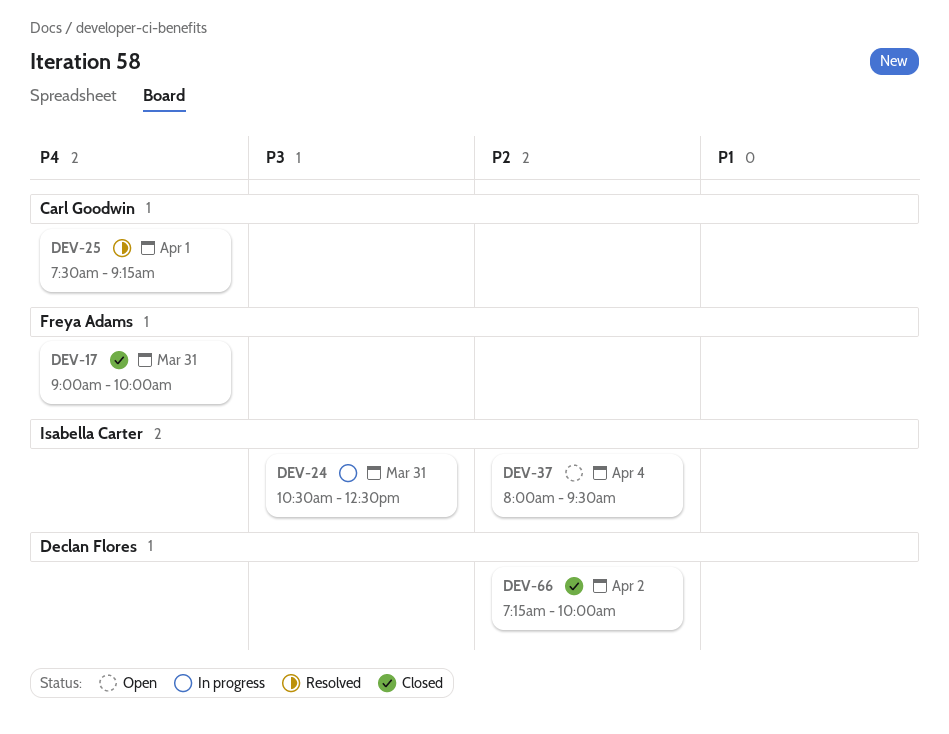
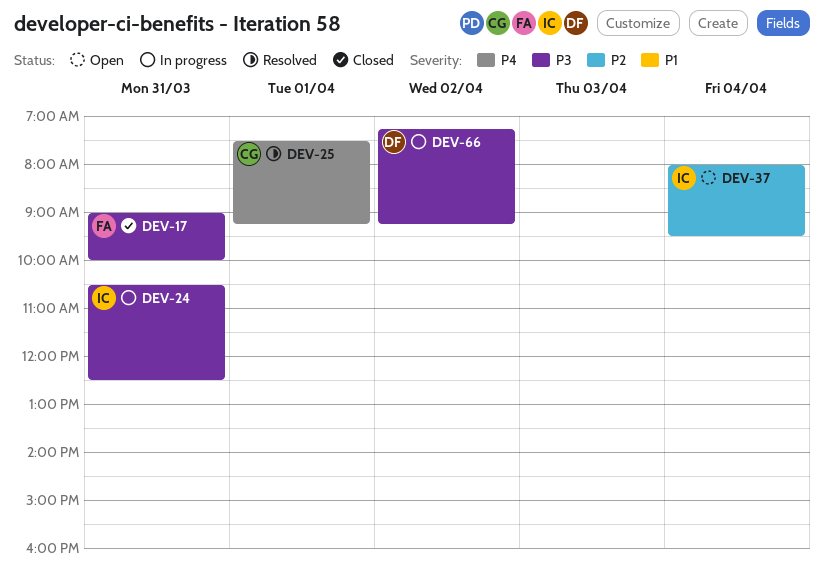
DEV-17, priority: P4 -> P3
DEV-66, status: Closed -> In progress
DEV-66, priority: P2 -> P3
DEV-66, ends: 10:00 -> 09:15

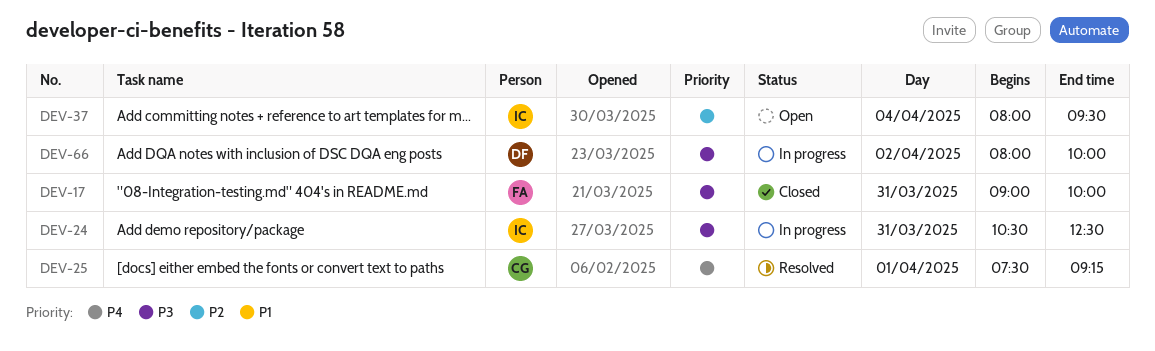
DEV-66, begins: 07:15 -> 08:00
DEV-66, ends: 09:15 -> 10:00

